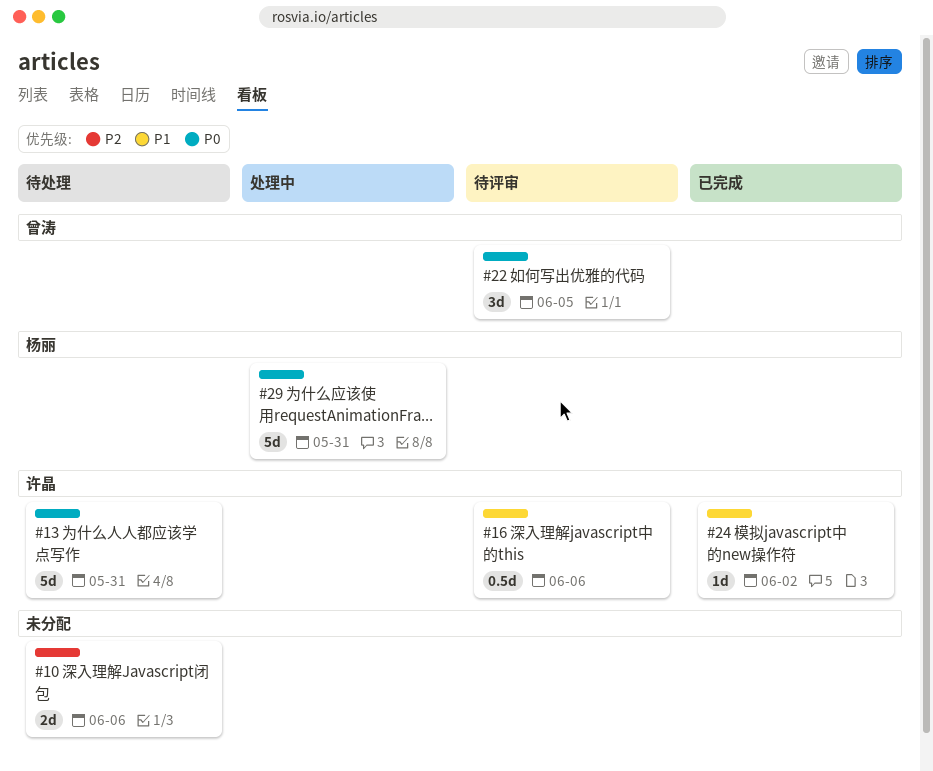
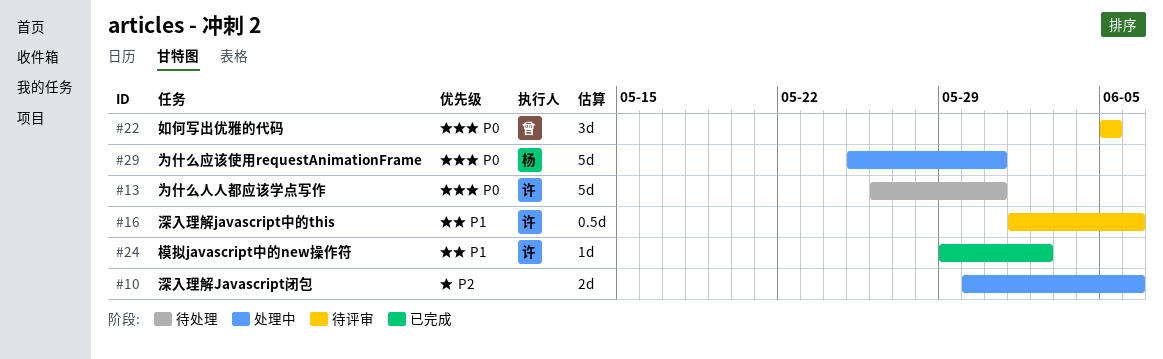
#10, status: 待处理 -> 处理中

